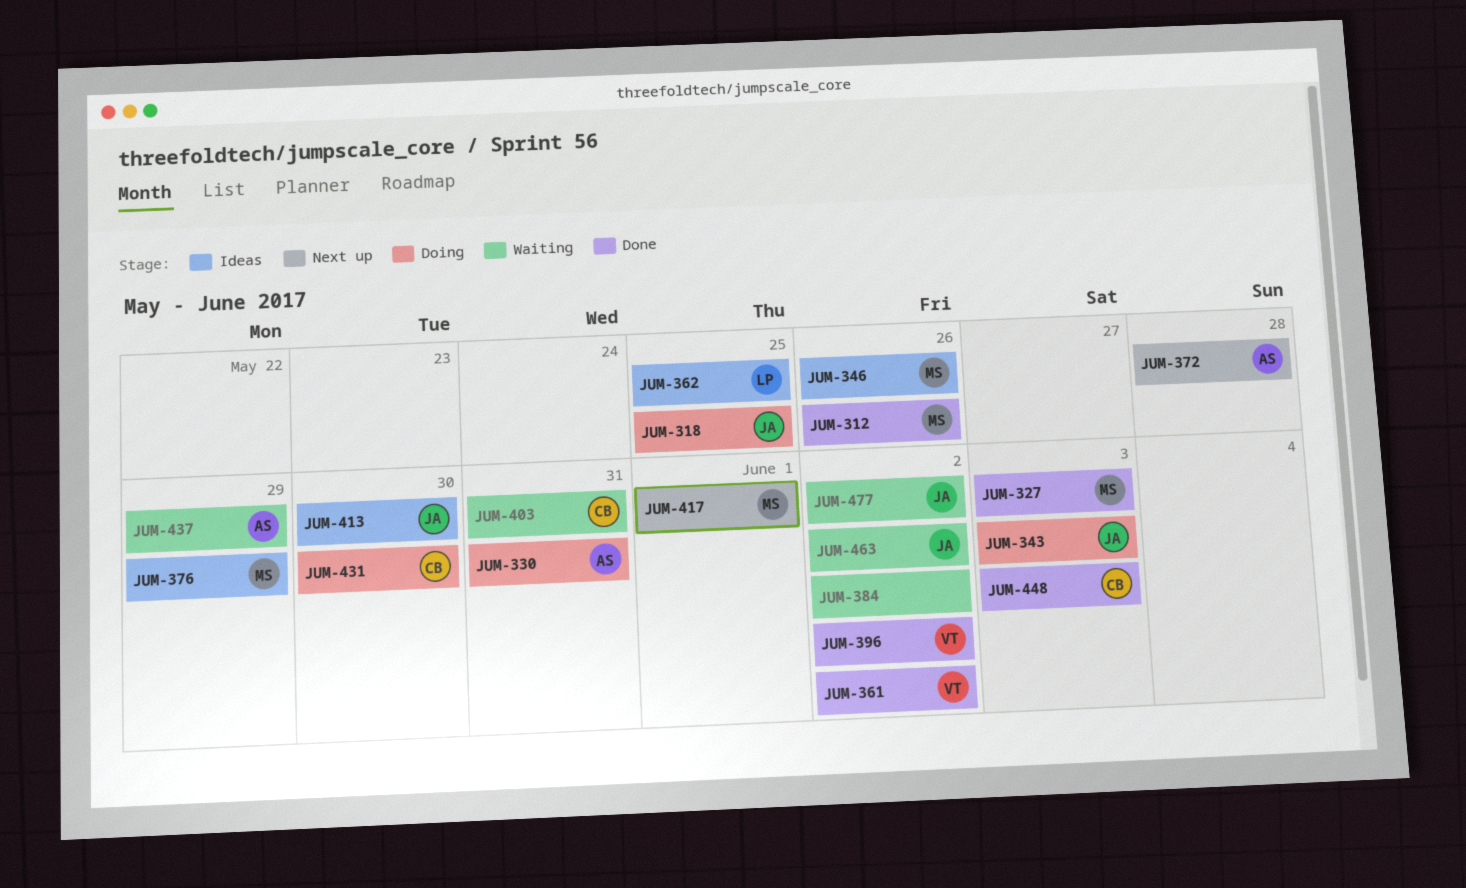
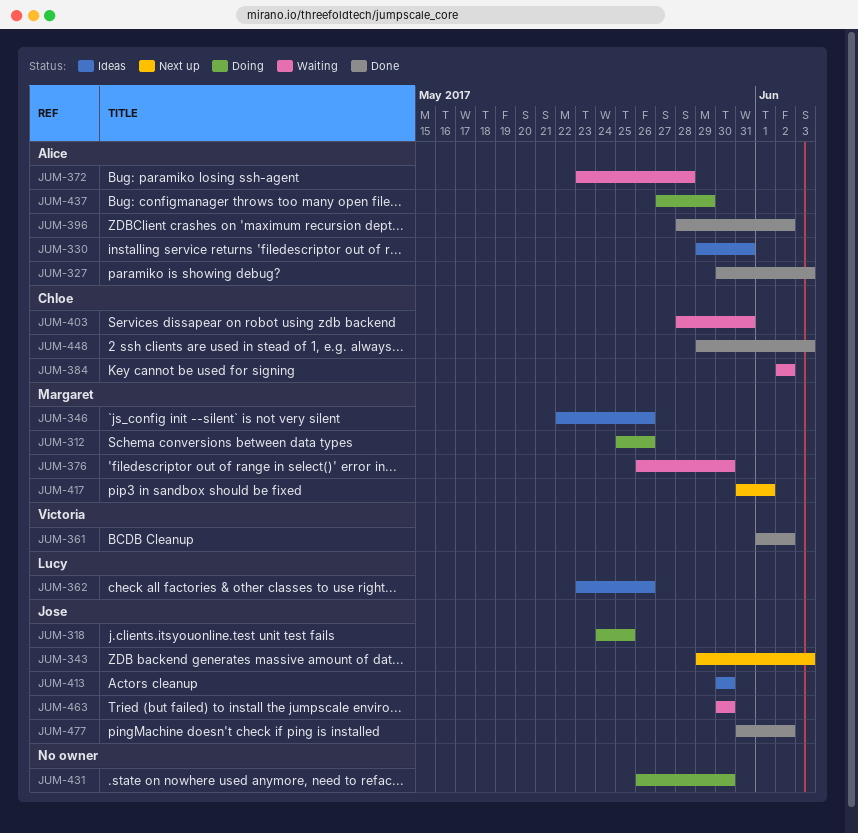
JUM-312, status: Done -> Doing
JUM-327, owner: Margaret -> Alice
JUM-330, status: Doing -> Ideas
JUM-343, status: Doing -> Next up
JUM-362, due: May 25 -> May 26
JUM-372, status: Next up -> Waiting
JUM-376, status: Ideas -> Waiting
JUM-376, due: May 29 -> May 30
JUM-384, owner: none -> Chloe
JUM-396, owner: Victoria -> Alice
JUM-431, owner: Chloe -> none
JUM-437, status: Waiting -> Doing
JUM-463, due: Jun 2 -> May 30
JUM-477, status: Waiting -> Done

